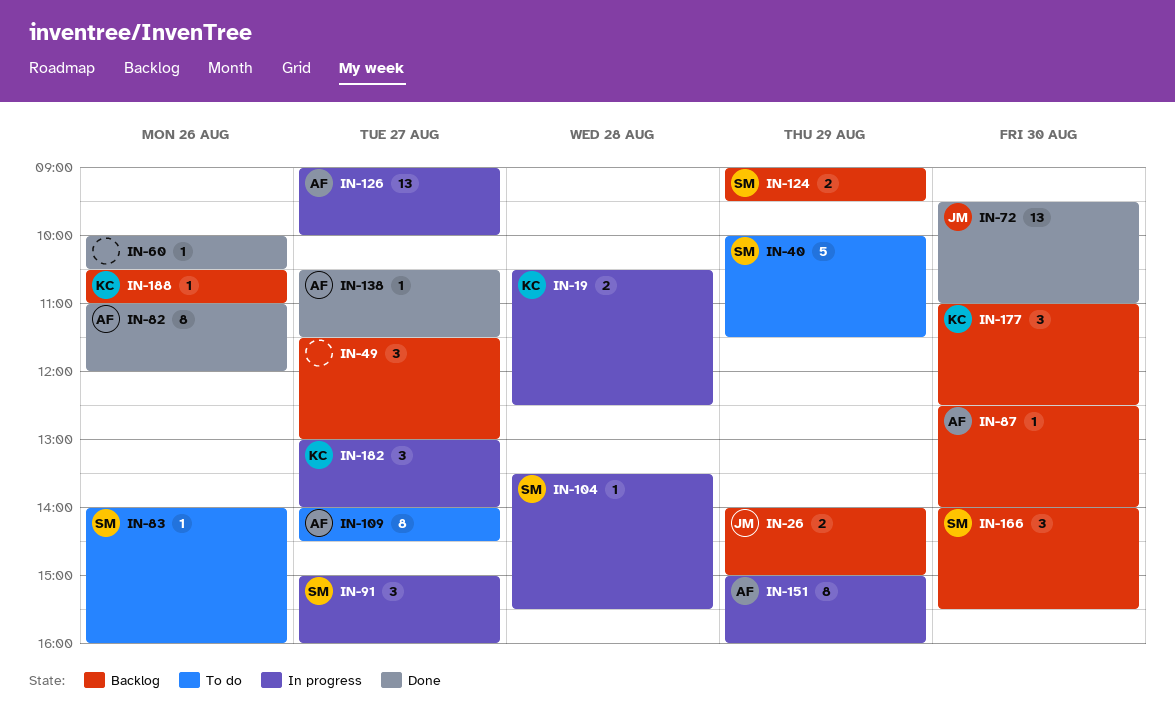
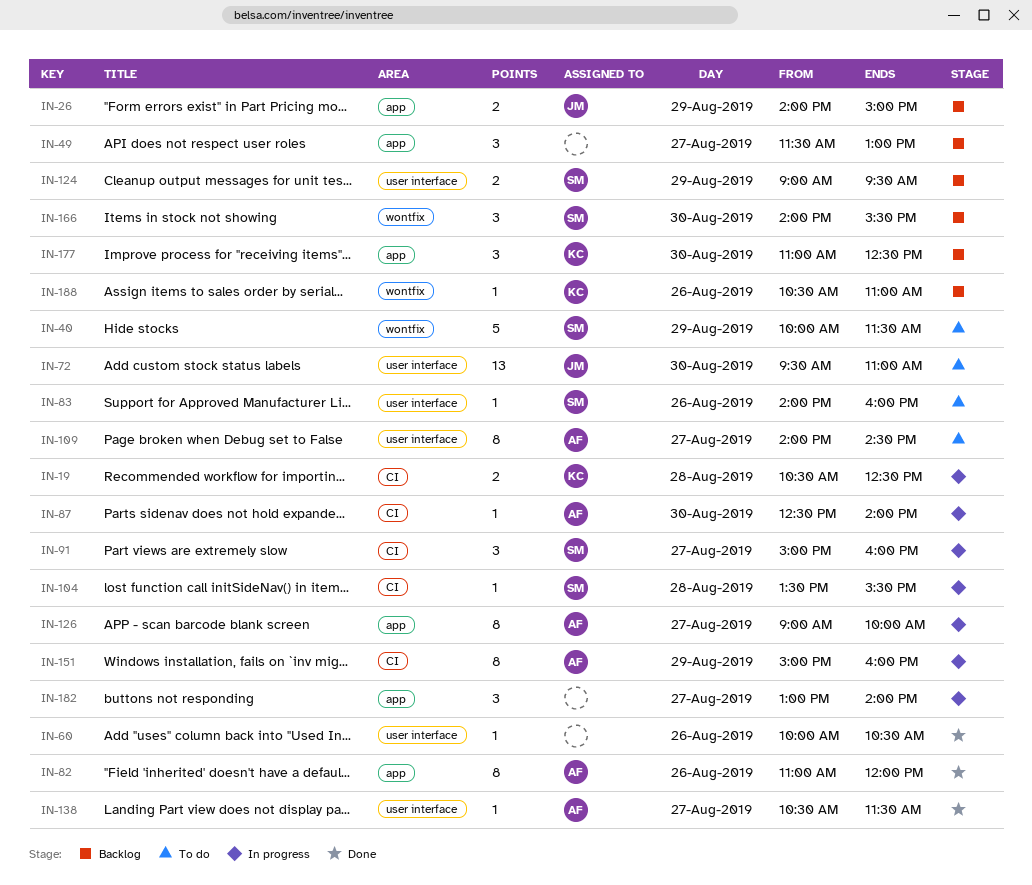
IN-72, status: Done -> To do
IN-87, status: Backlog -> In progress
IN-126, estimate: 13 -> 8
IN-182, owner: KC -> none

